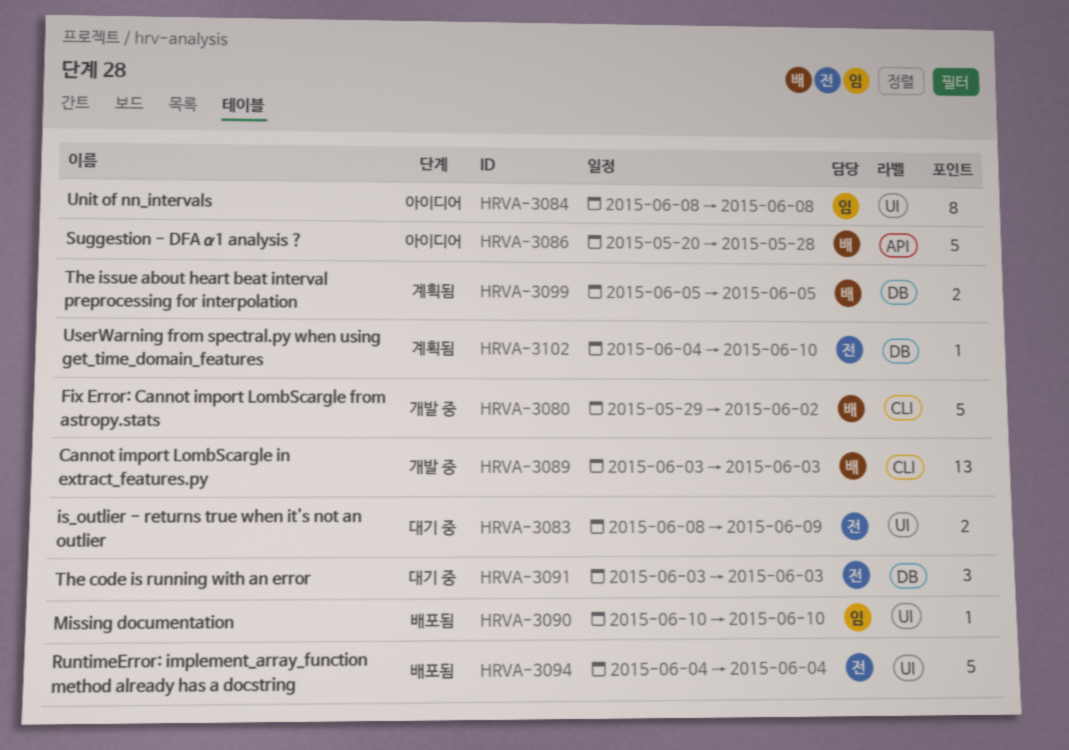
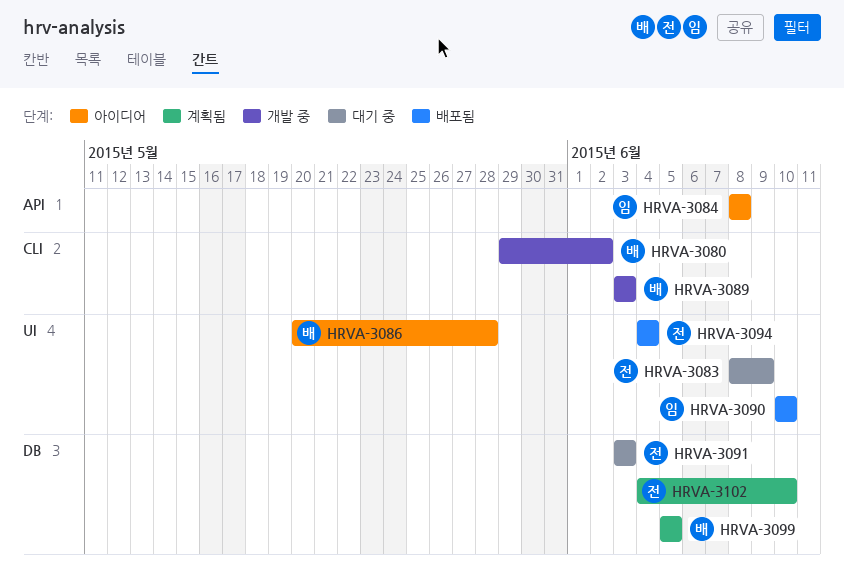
HRVA-3084, label: UI -> API
HRVA-3086, label: API -> UI

